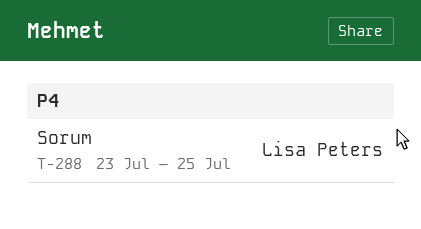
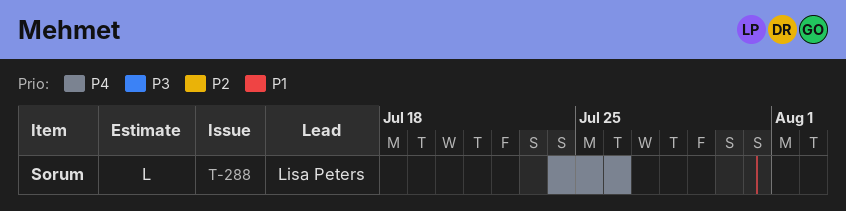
T-288, start: Jul 23 -> Jul 24
T-288, due: Jul 25 -> Jul 26

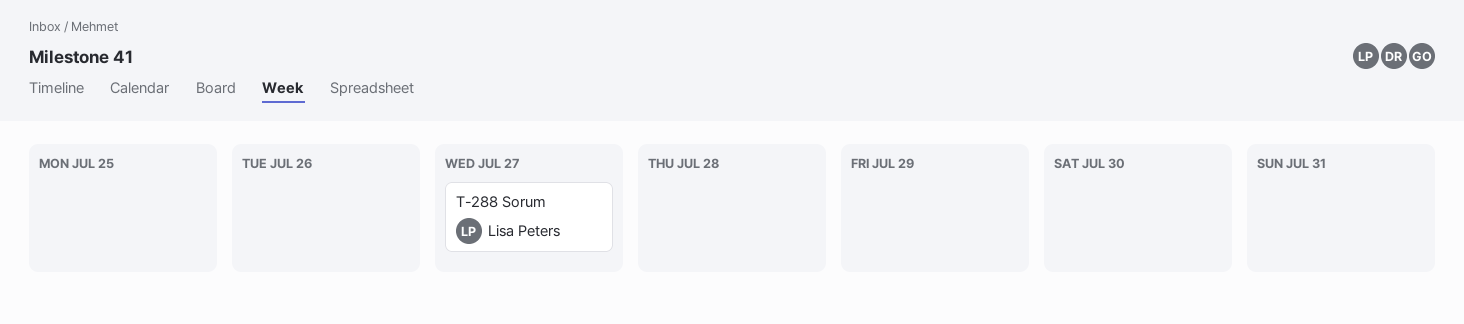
T-288, due: Jul 26 -> Jul 27

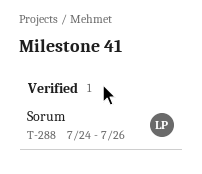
T-288, due: Jul 27 -> Jul 26

